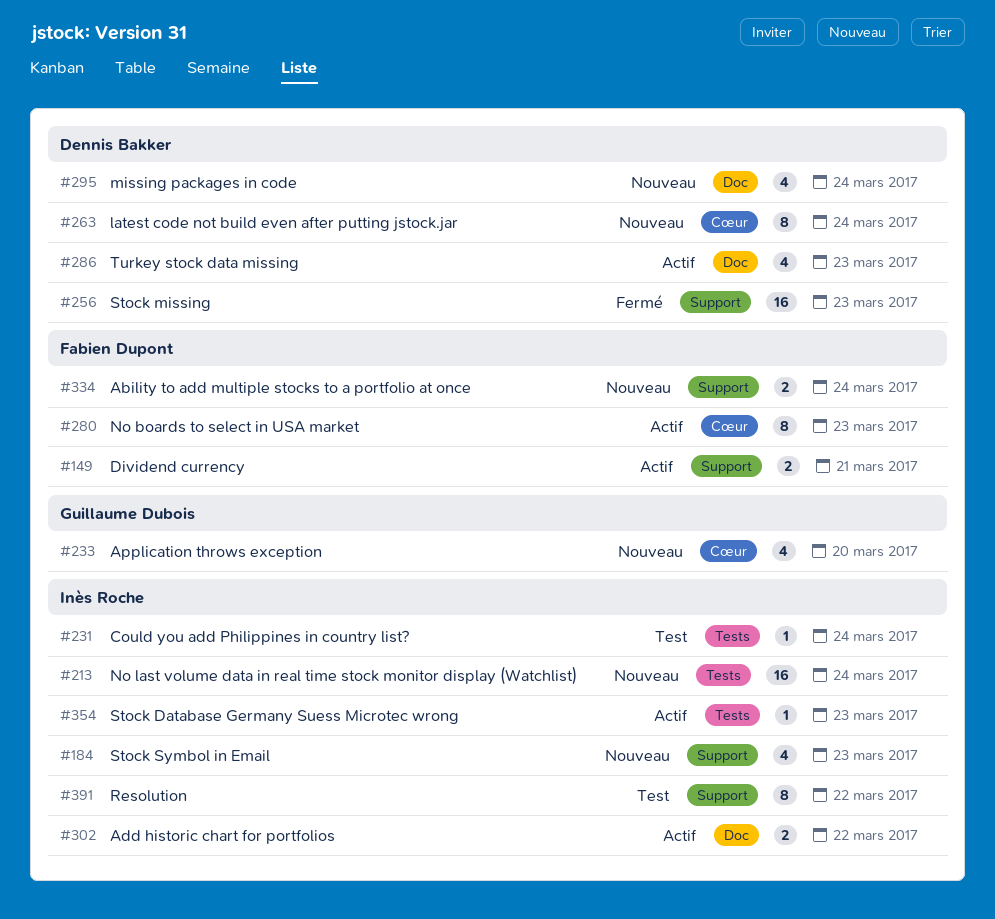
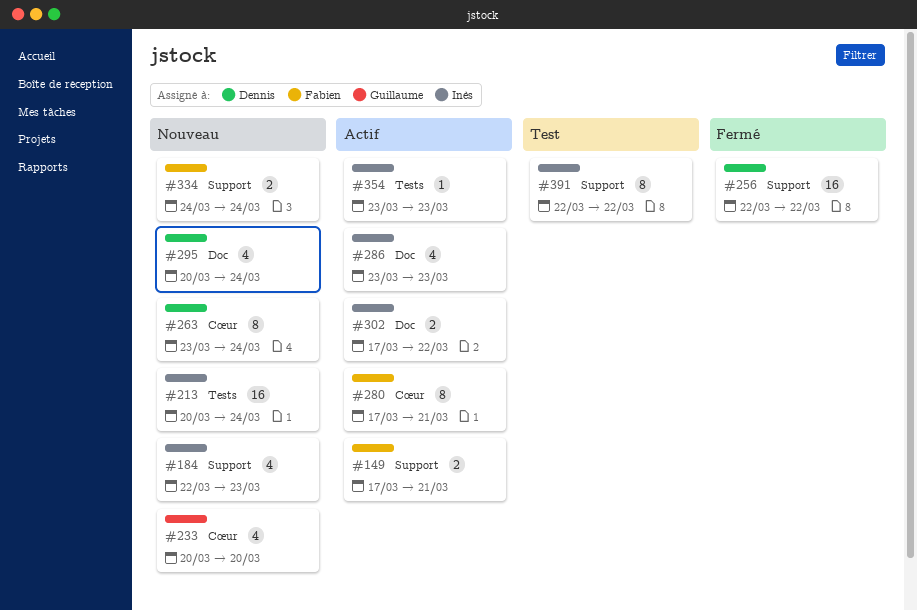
#231: present -> none
#256, due: Mar 23 -> Mar 22
#280, due: Mar 23 -> Mar 21
#286, owner: Dennis Bakker -> Inès Roche

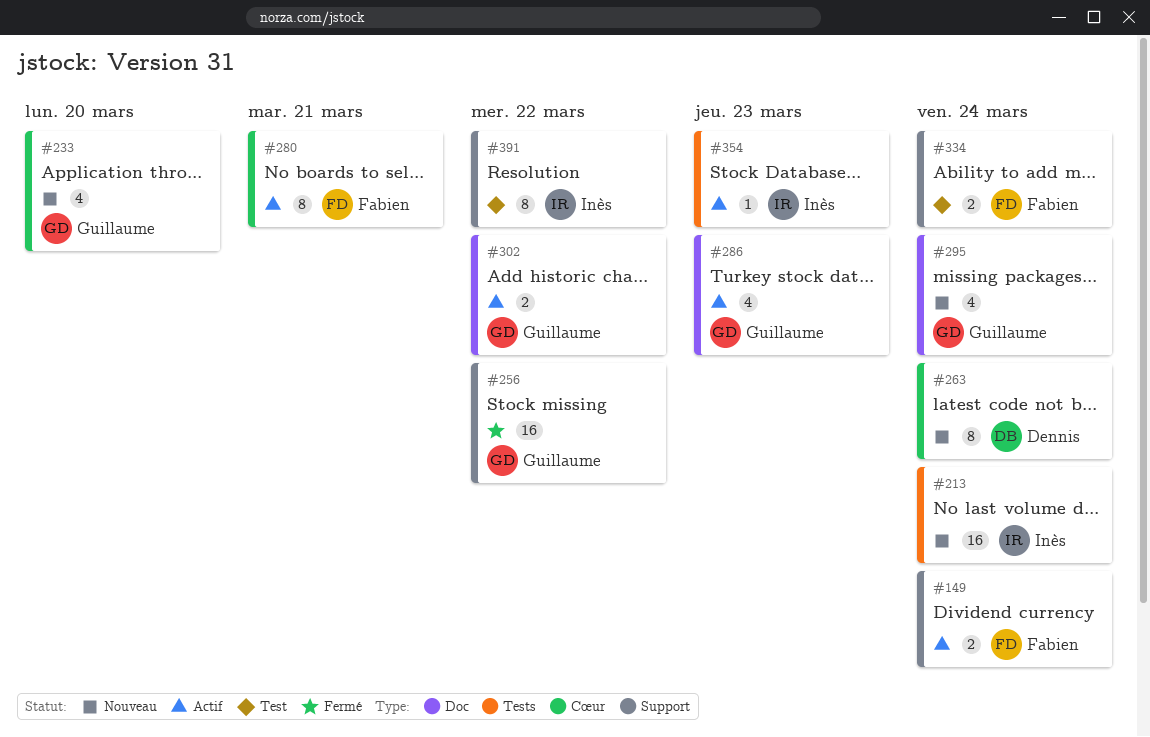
#149, due: Mar 21 -> Mar 24
#184: present -> none
#256, owner: Dennis -> Guillaume
#286, owner: Inès -> Guillaume
#295, owner: Dennis -> Guillaume
#302, owner: Inès -> Guillaume
#334, status: Nouveau -> Test

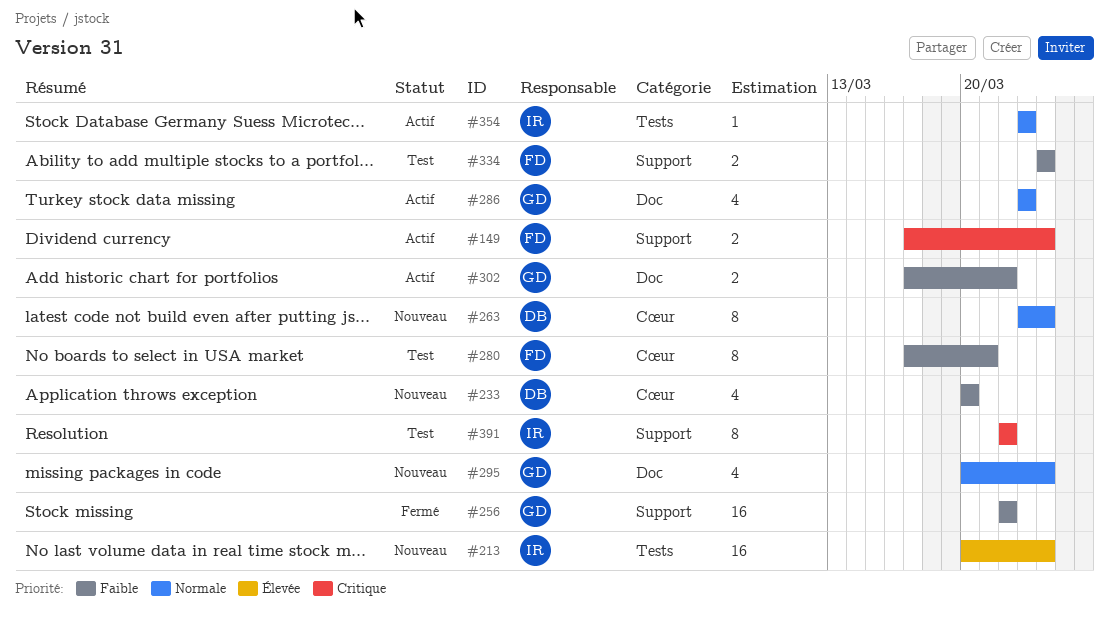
#233, owner: Guillaume -> Dennis
#280, status: Actif -> Test

